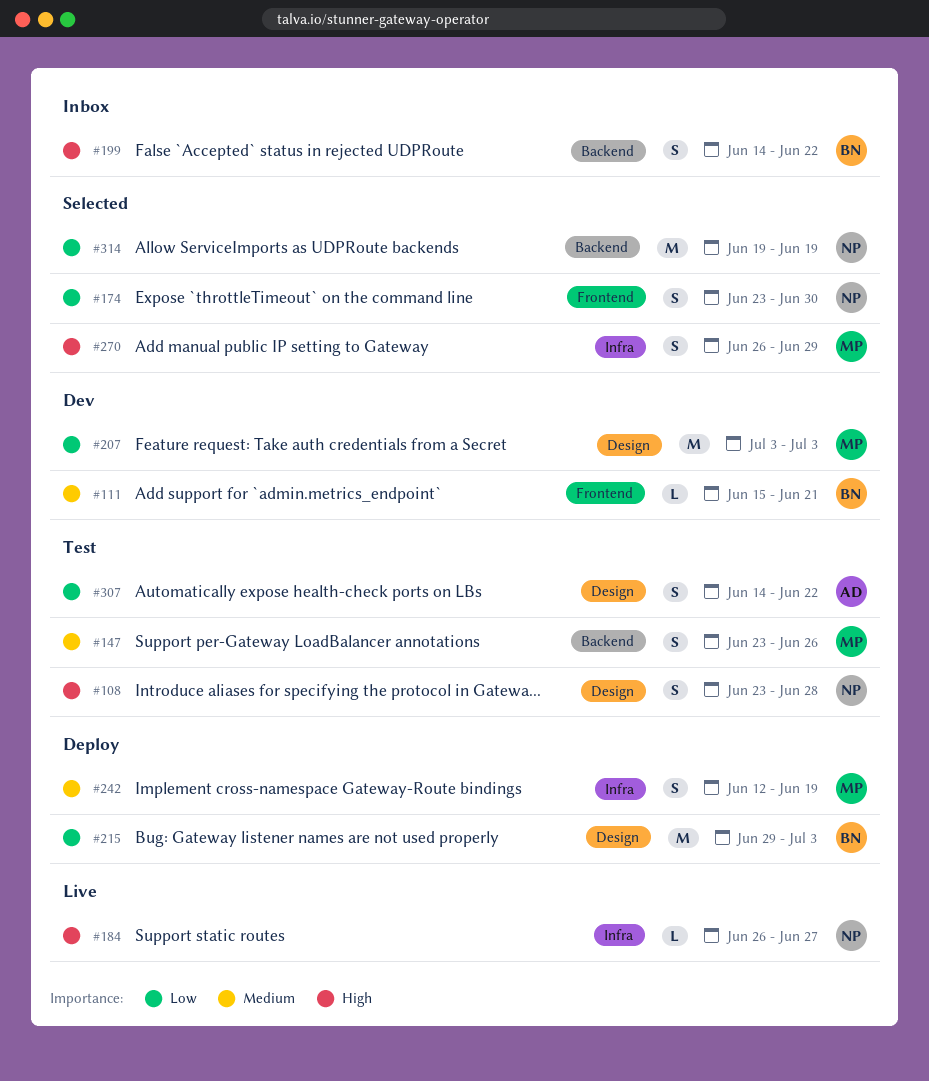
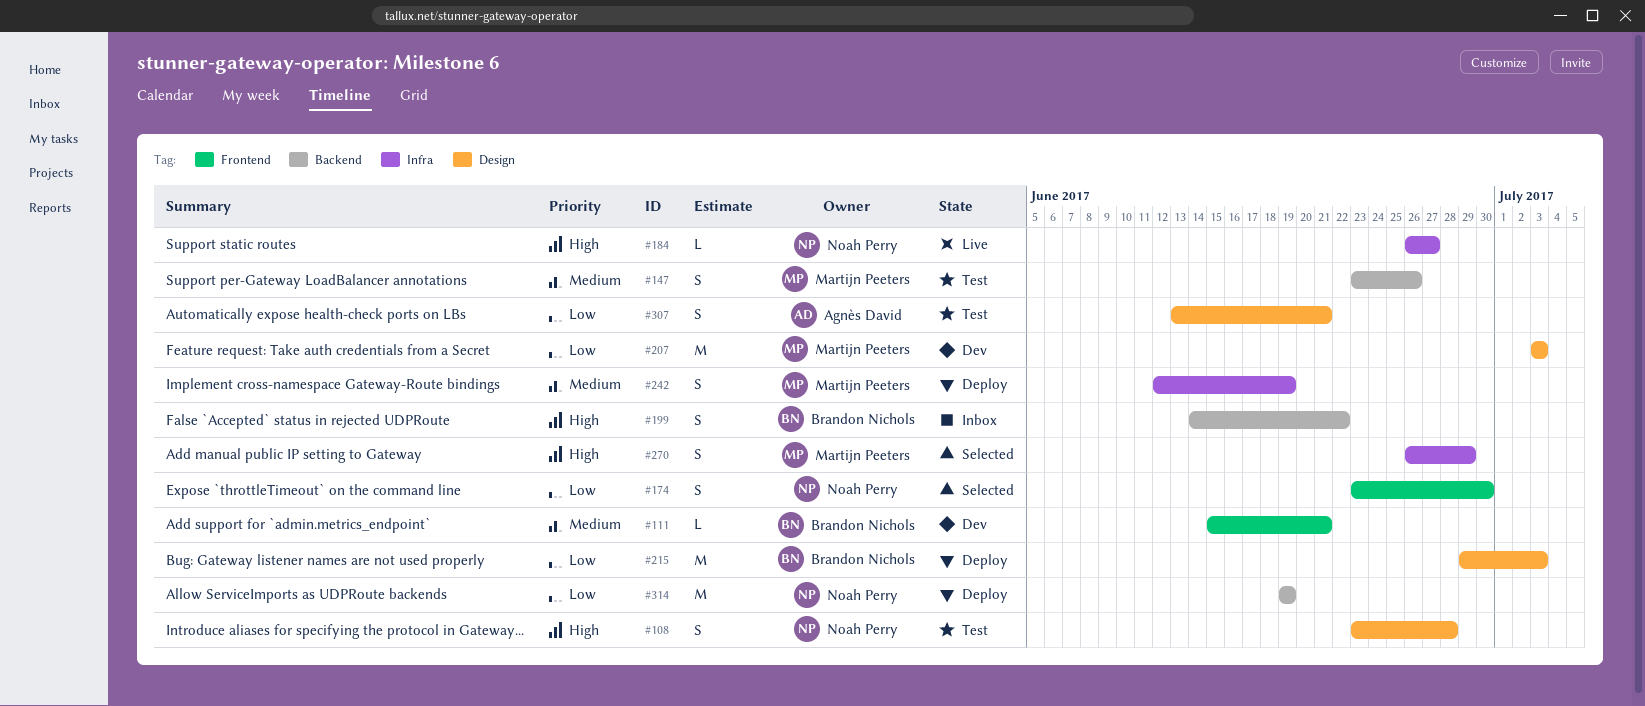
#307, start: Jun 14 -> Jun 13
#307, due: Jun 22 -> Jun 21
#314, status: Selected -> Deploy

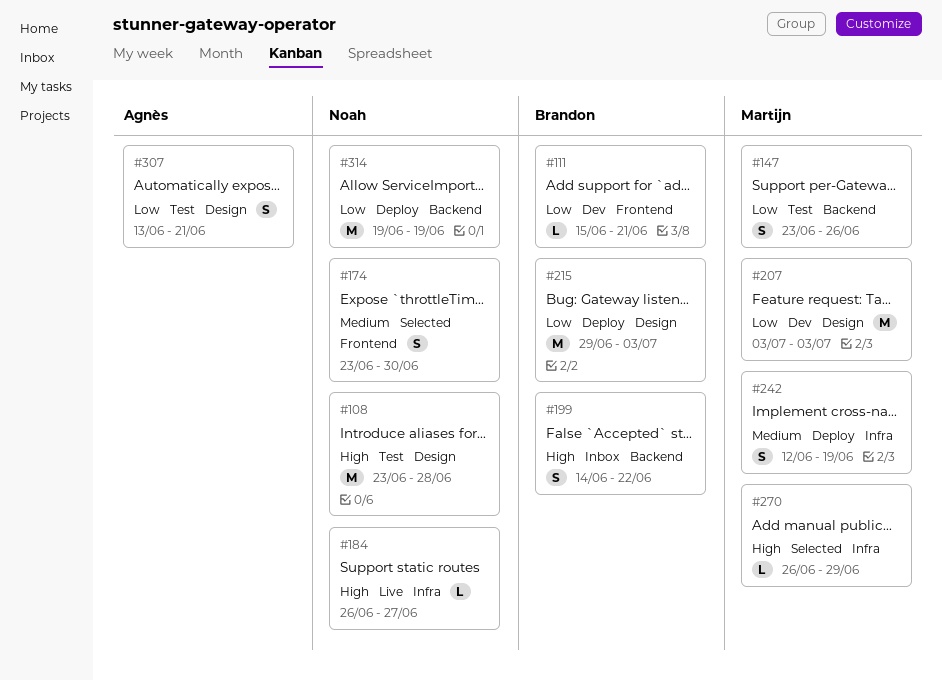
#108, estimate: S -> M
#111, priority: Medium -> Low
#147, priority: Medium -> Low
#174, priority: Low -> Medium
#270, estimate: S -> L

